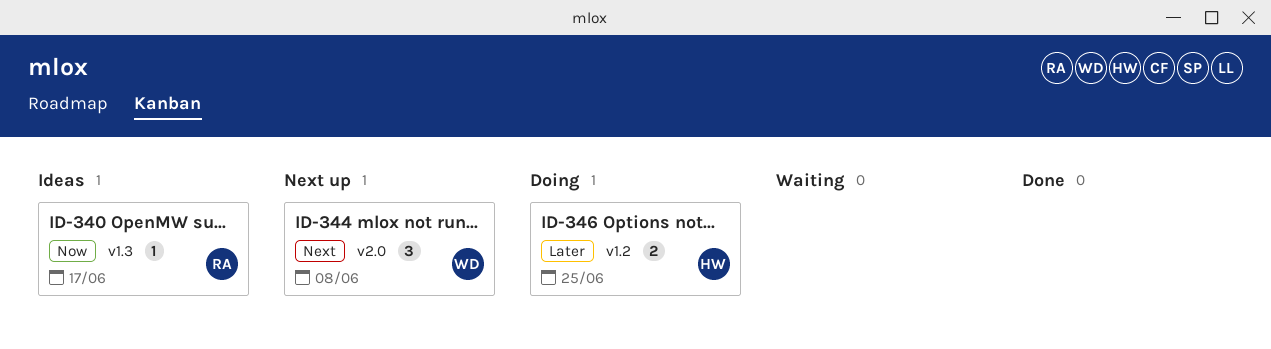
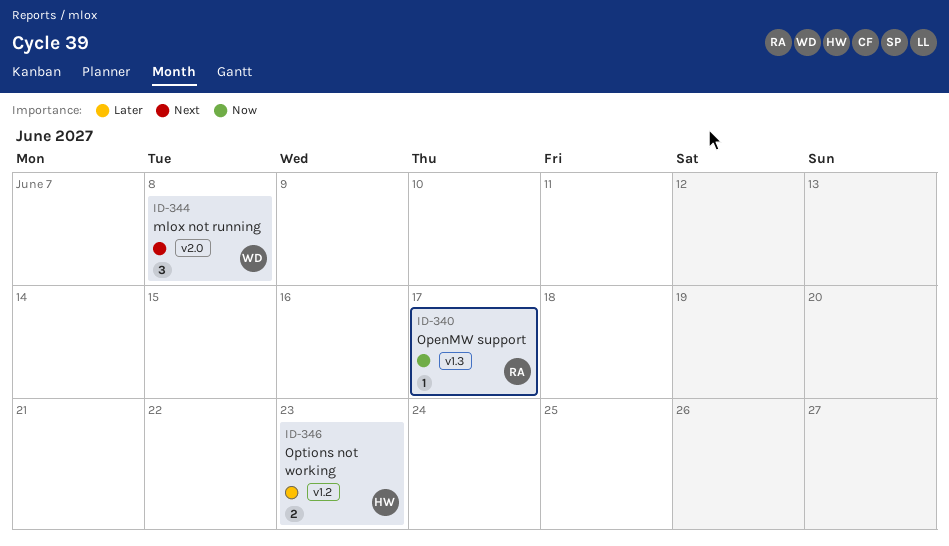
ID-346, due: Jun 25 -> Jun 23

